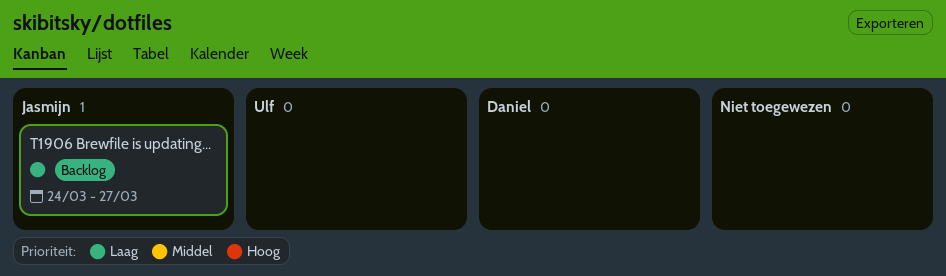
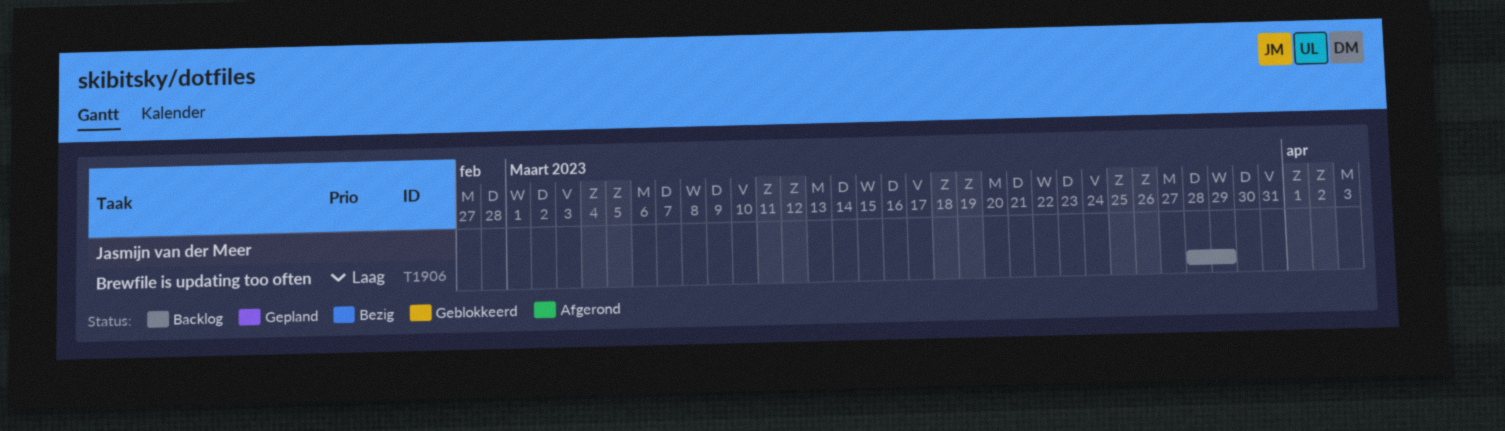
T1906, start: Mar 24 -> Mar 28
T1906, due: Mar 27 -> Mar 29

